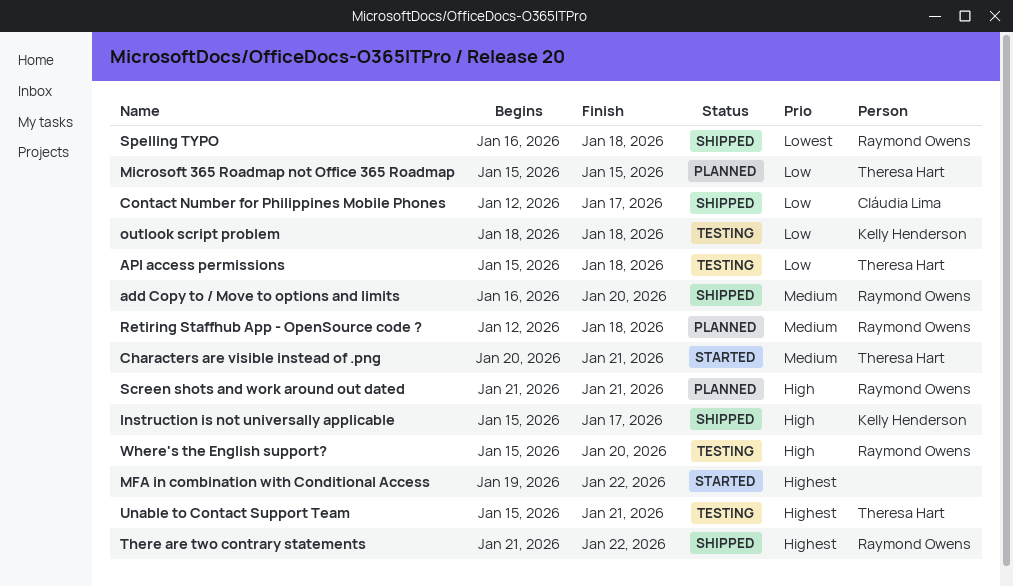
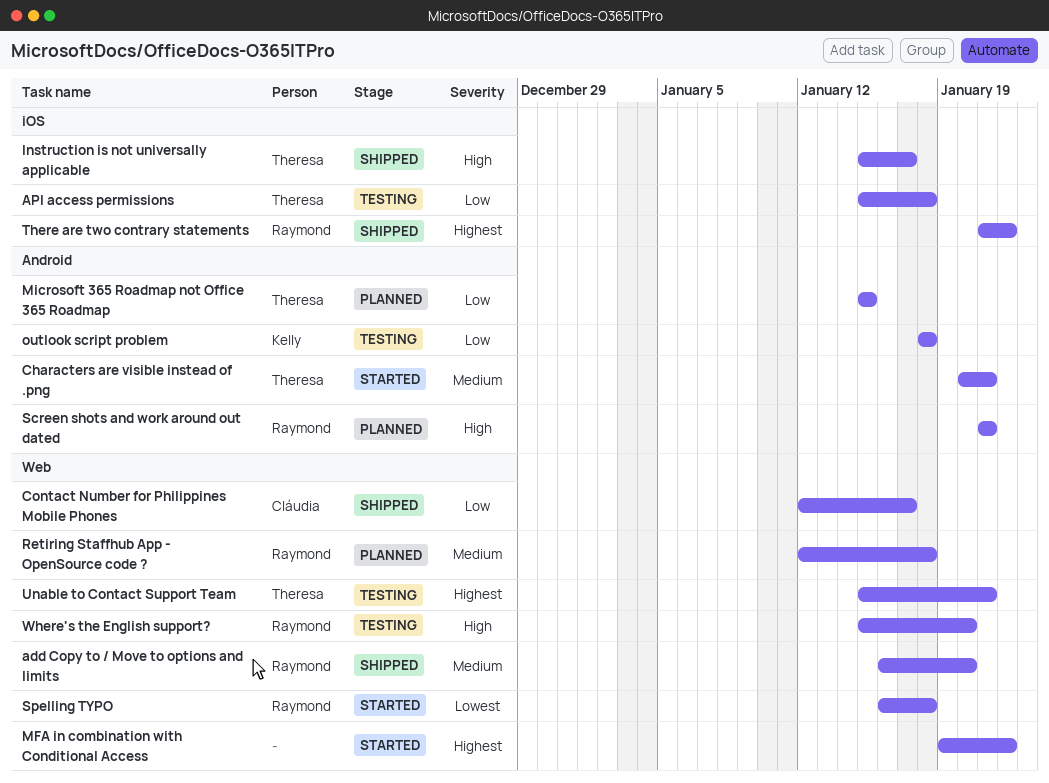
Instruction is not universally applicable, owner: Kelly Henderson -> Theresa Hart
Spelling TYPO, status: Shipped -> Started

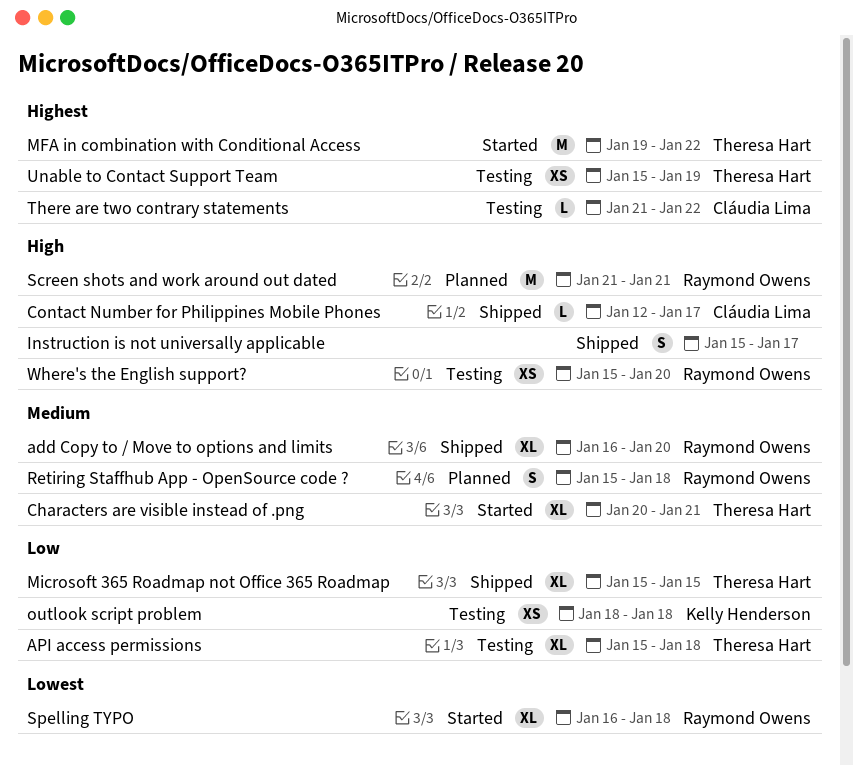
Contact Number for Philippines Mobile Phones, priority: Low -> High
Instruction is not universally applicable, owner: Theresa Hart -> none
MFA in combination with Conditional Access, owner: none -> Theresa Hart
Microsoft 365 Roadmap not Office 365 Roadmap, status: Planned -> Shipped
Retiring Staffhub App - OpenSource code ?, start: Jan 12 -> Jan 15
There are two contrary statements, status: Shipped -> Testing
There are two contrary statements, owner: Raymond Owens -> Cláudia Lima
Unable to Contact Support Team, due: Jan 21 -> Jan 19

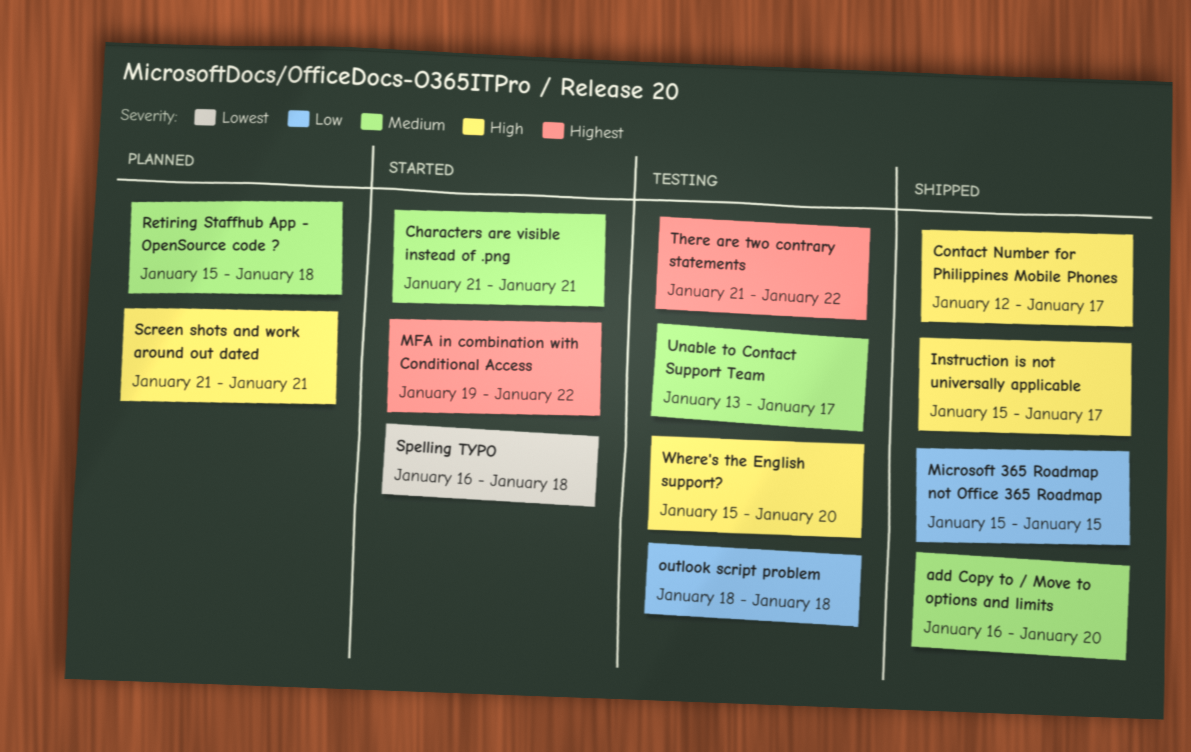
API access permissions: present -> none
Characters are visible instead of .png, start: Jan 20 -> Jan 21
Unable to Contact Support Team, priority: Highest -> Medium
Unable to Contact Support Team, start: Jan 15 -> Jan 13
Unable to Contact Support Team, due: Jan 19 -> Jan 17

